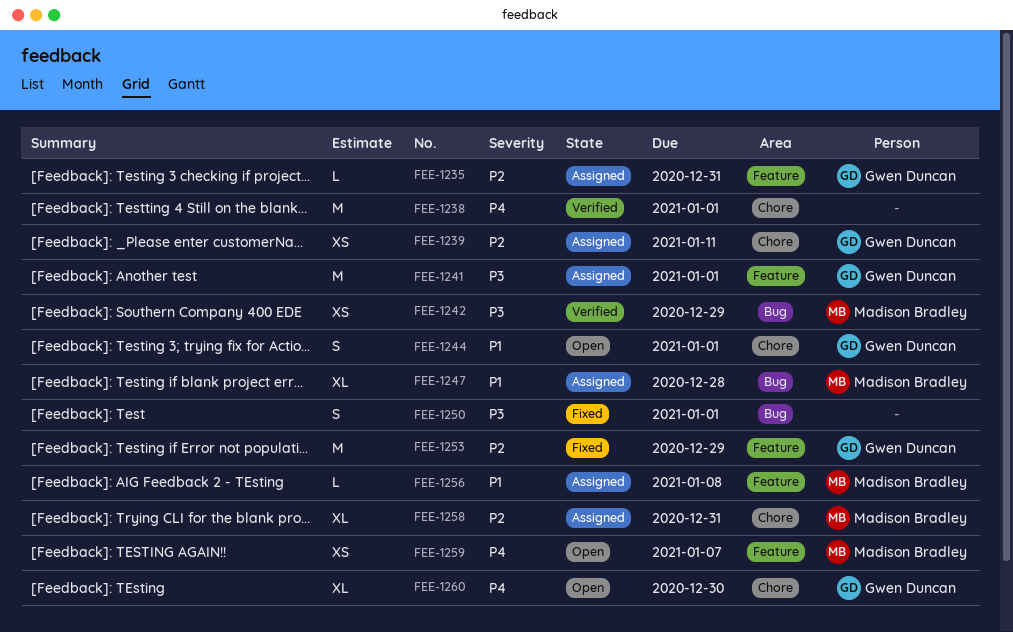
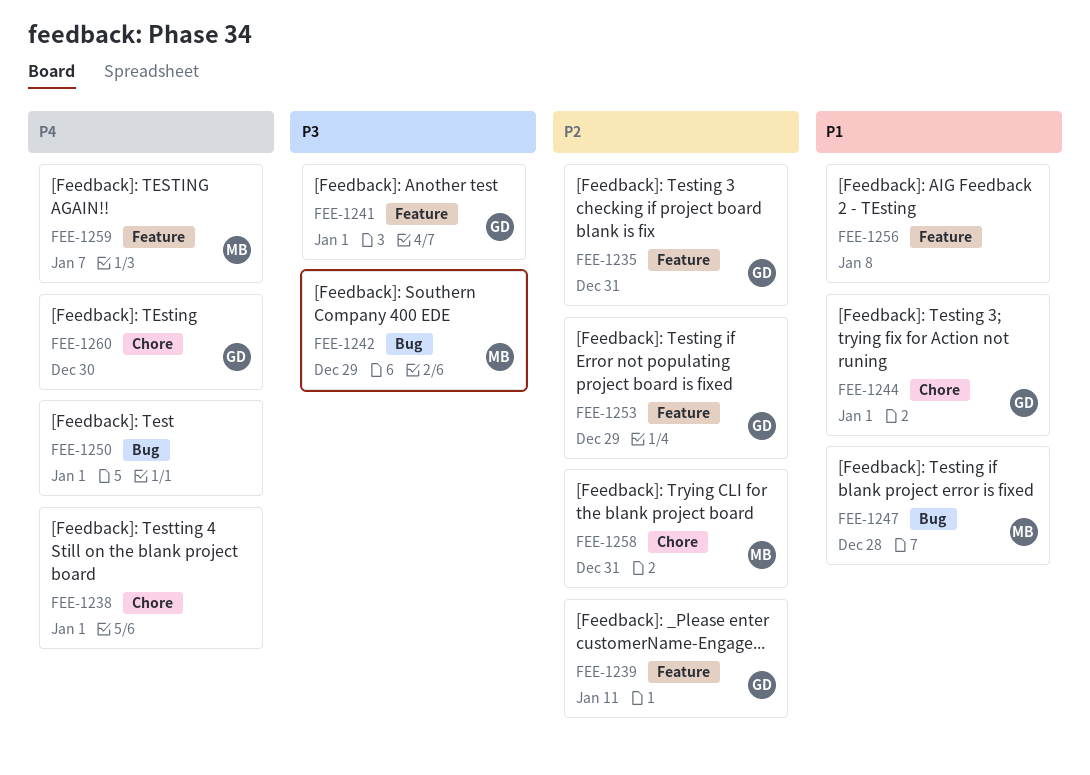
FEE-1239, label: Chore -> Feature
FEE-1250, priority: P3 -> P4
FEE-1256, owner: Madison Bradley -> none

